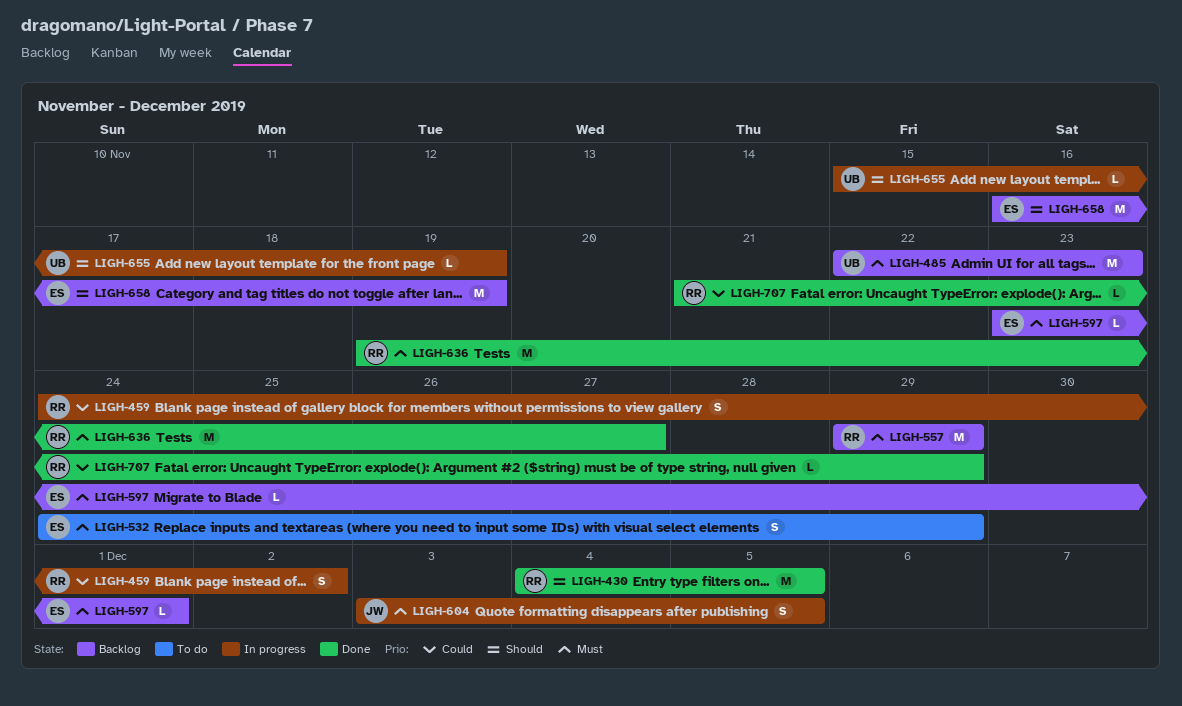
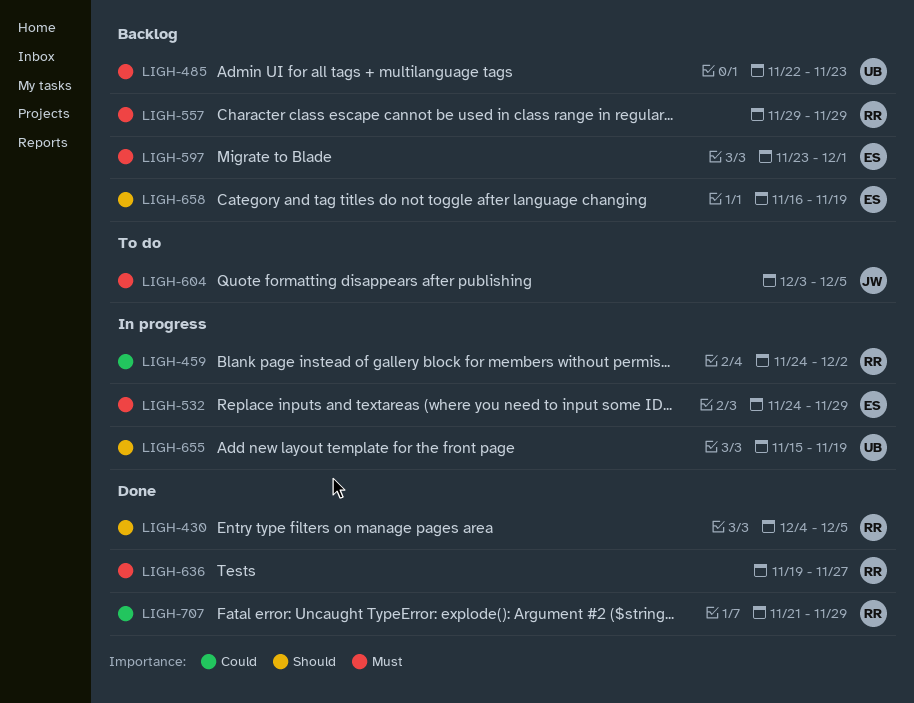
LIGH-532, status: To do -> In progress
LIGH-604, status: In progress -> To do

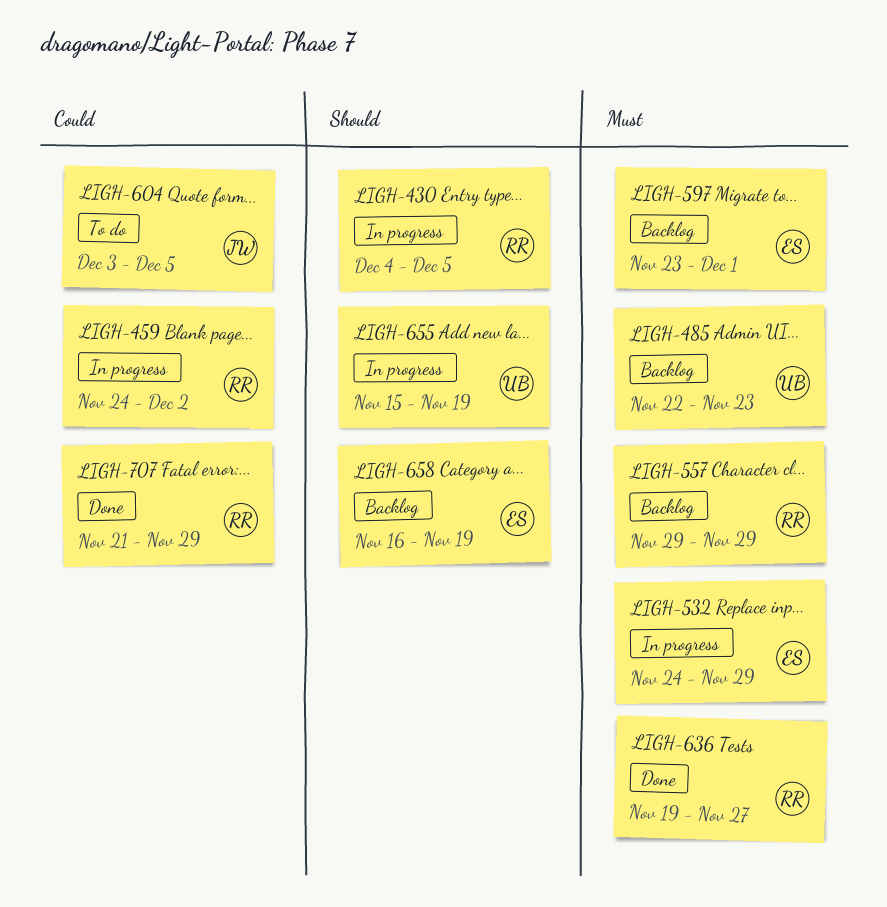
LIGH-430, status: Done -> In progress
LIGH-604, priority: Must -> Could

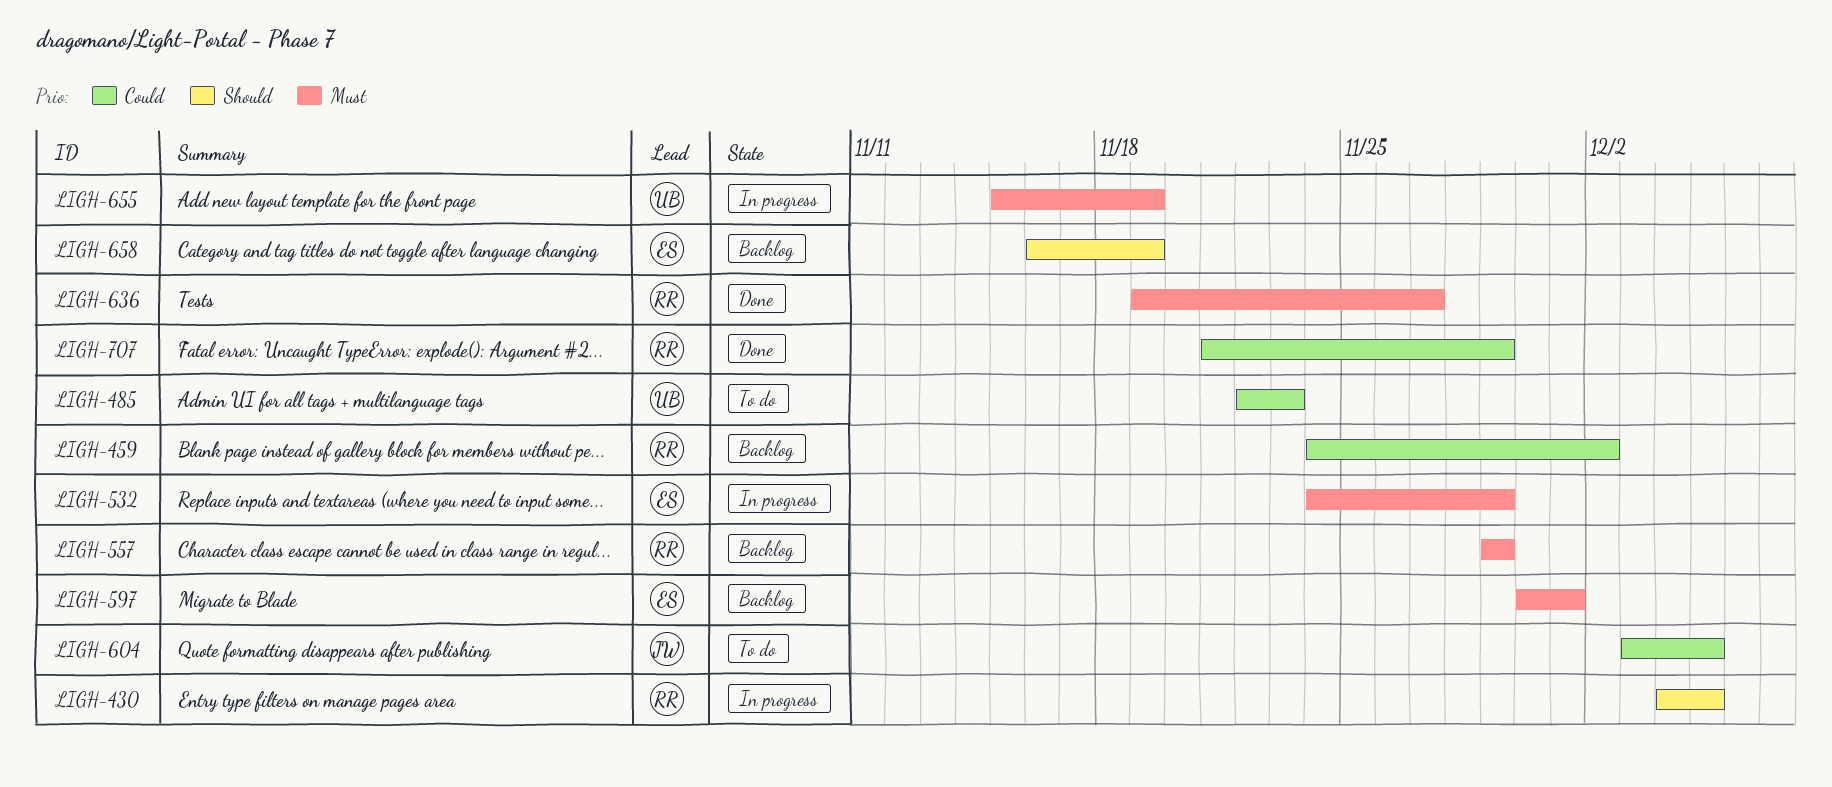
LIGH-459, status: In progress -> Backlog
LIGH-485, status: Backlog -> To do
LIGH-485, priority: Must -> Could
LIGH-597, start: Nov 23 -> Nov 30
LIGH-655, priority: Should -> Must

